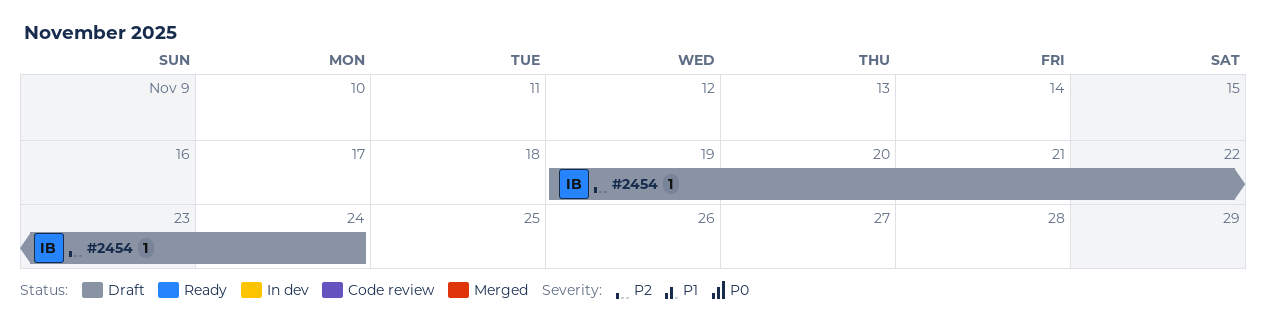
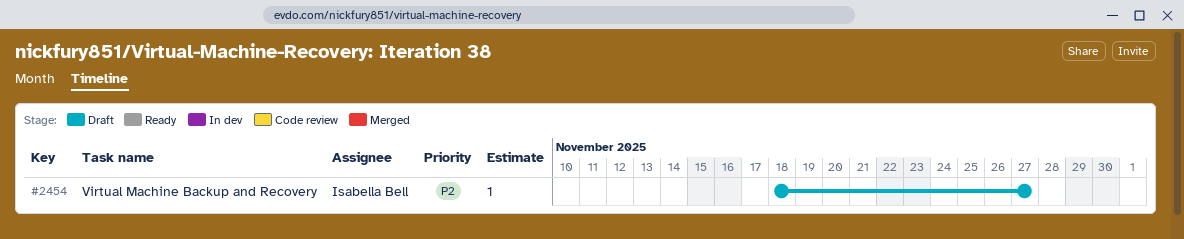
#2454, start: Nov 19 -> Nov 18
#2454, due: Nov 24 -> Nov 27

